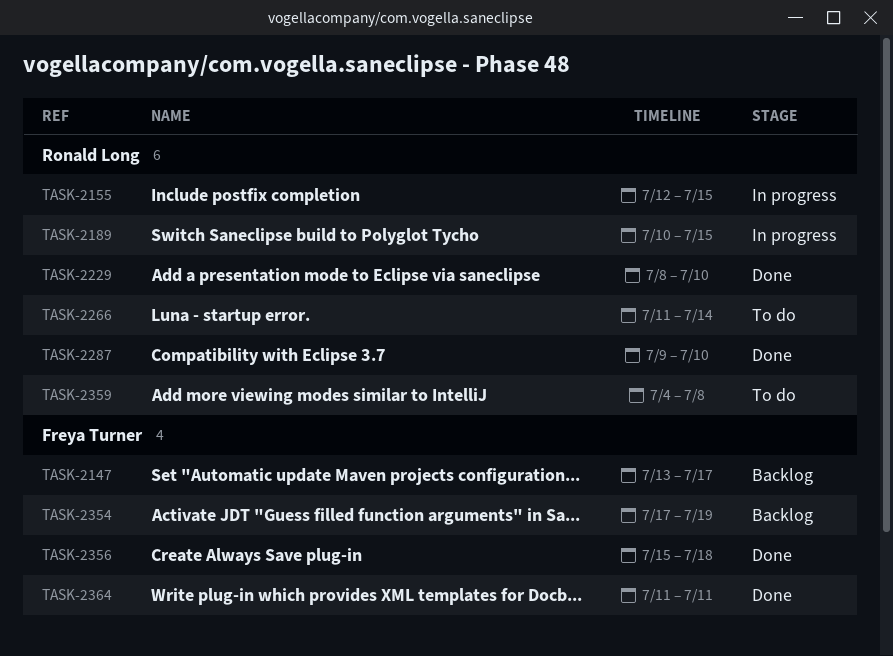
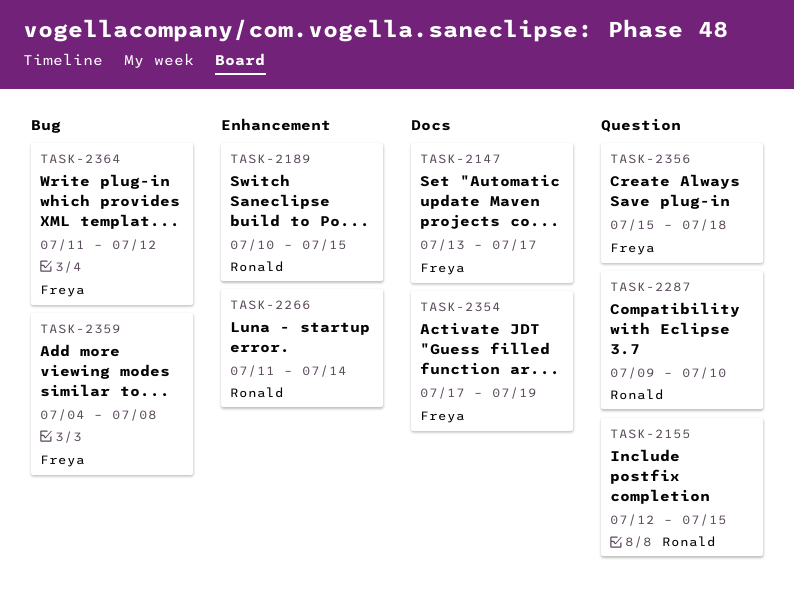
TASK-2229: present -> none
TASK-2359, owner: Ronald Long -> Freya Turner
TASK-2364, due: Jul 11 -> Jul 12

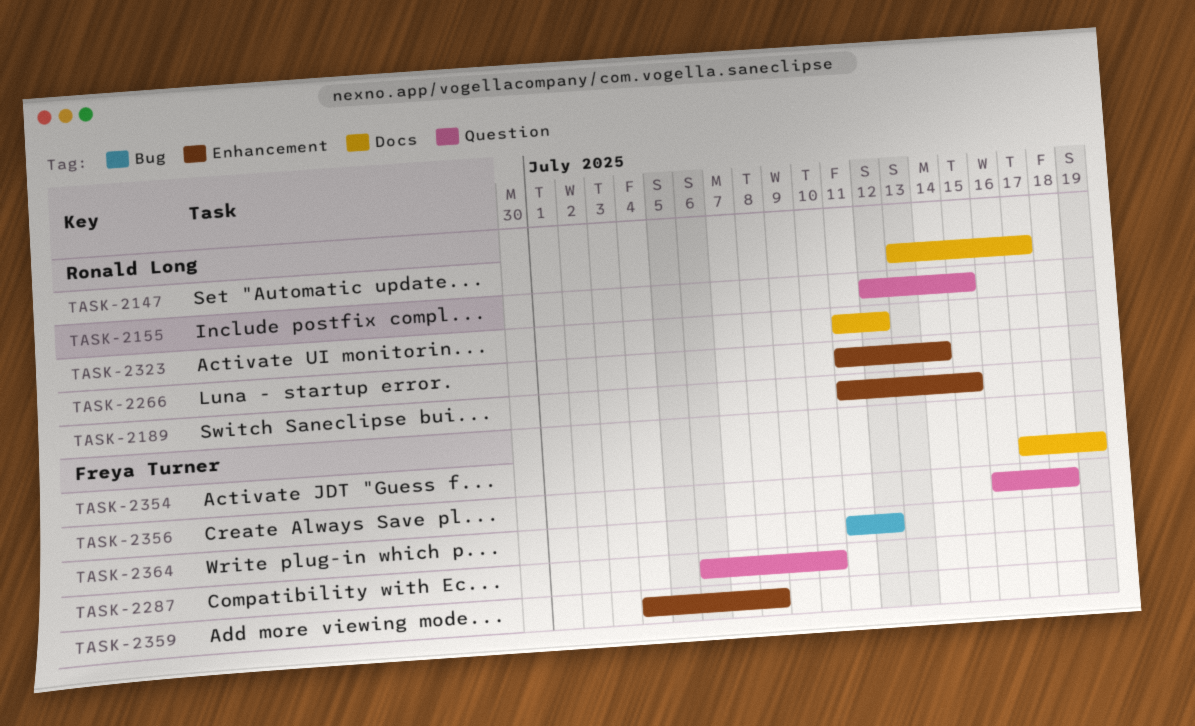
TASK-2147, owner: Freya Turner -> Ronald Long
TASK-2189, start: Jul 10 -> Jul 11
TASK-2287, owner: Ronald Long -> Freya Turner
TASK-2287, start: Jul 9 -> Jul 6
TASK-2323: none -> present
TASK-2356, start: Jul 15 -> Jul 16
TASK-2359, label: Bug -> Enhancement

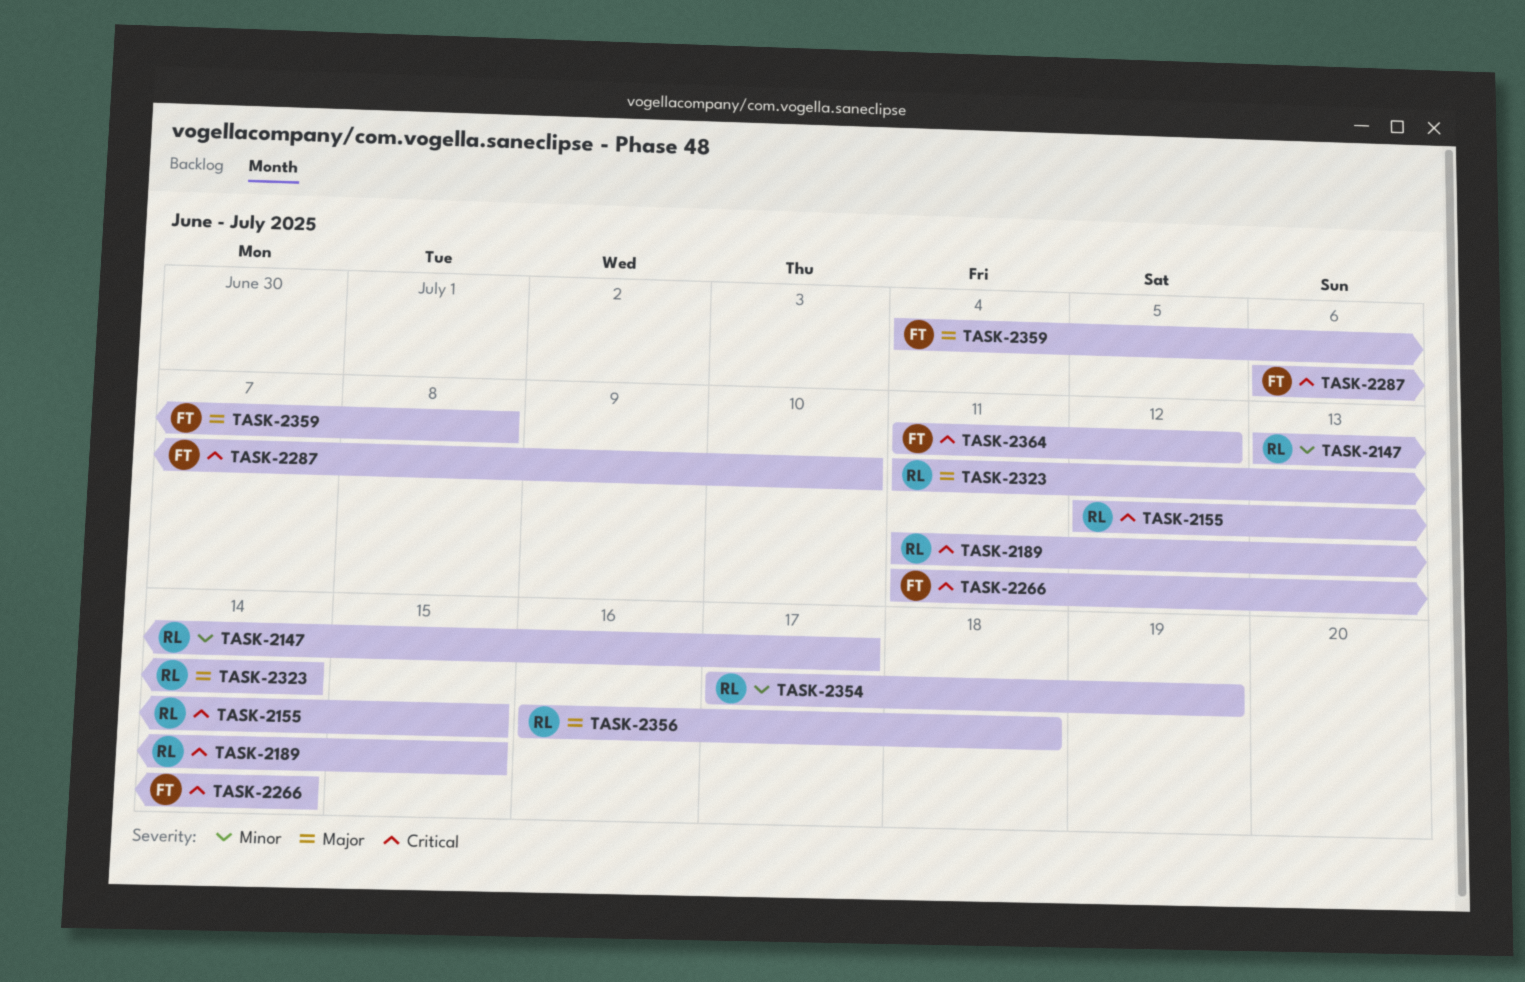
TASK-2266, owner: Ronald Long -> Freya Turner
TASK-2323, due: Jul 12 -> Jul 14
TASK-2354, owner: Freya Turner -> Ronald Long
TASK-2356, owner: Freya Turner -> Ronald Long

